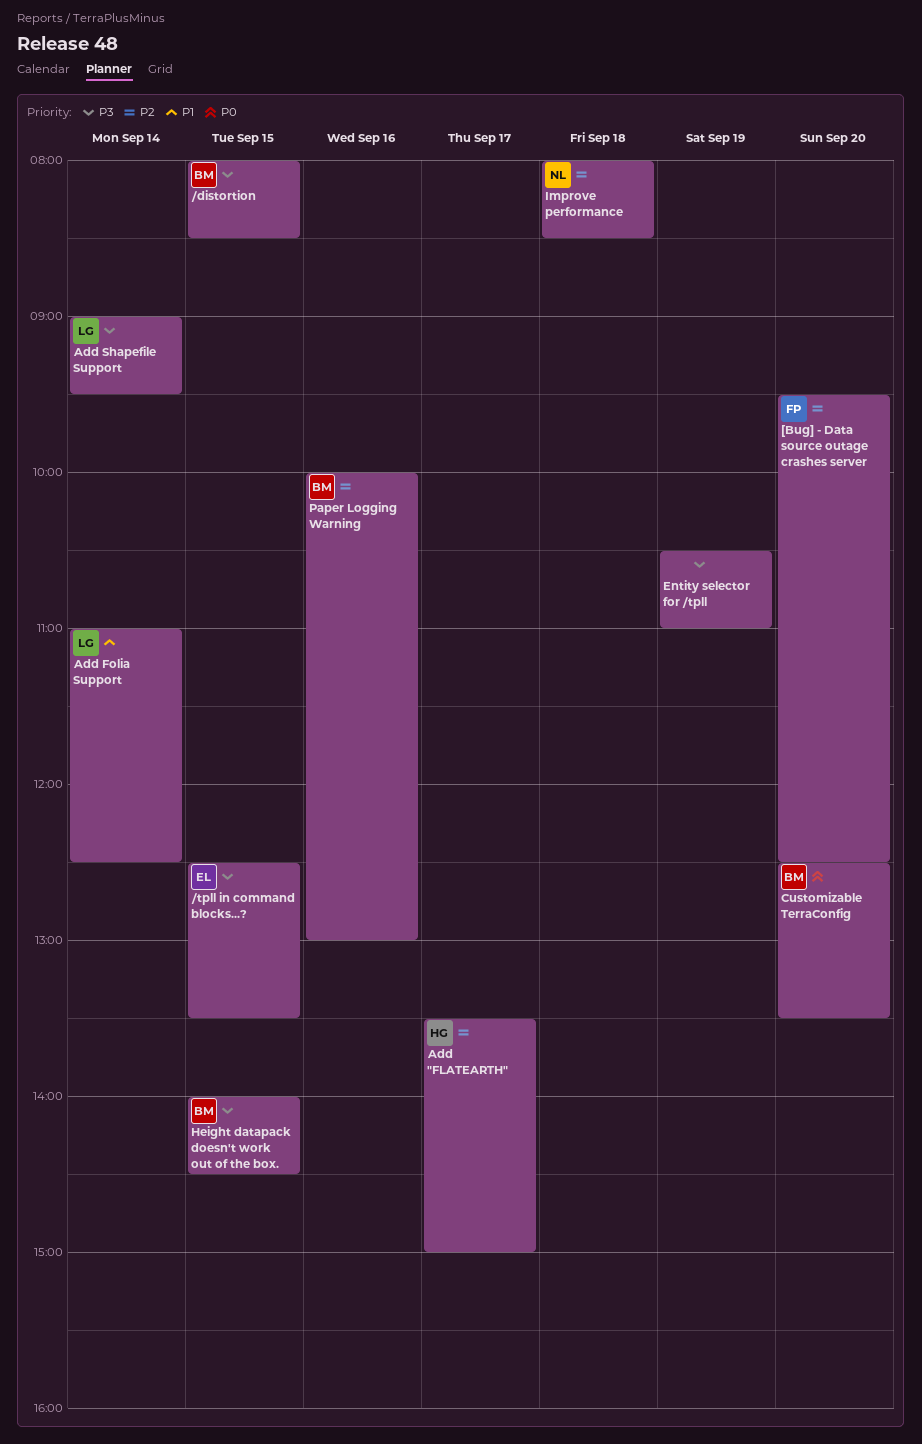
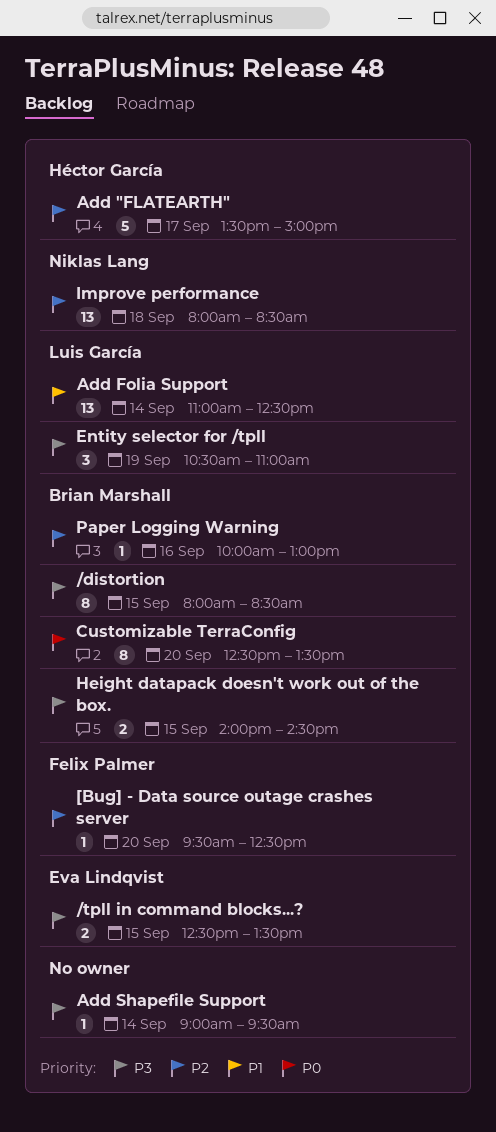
Add Shapefile Support, owner: Luis García -> none
Entity selector for /tpll, owner: none -> Luis García

